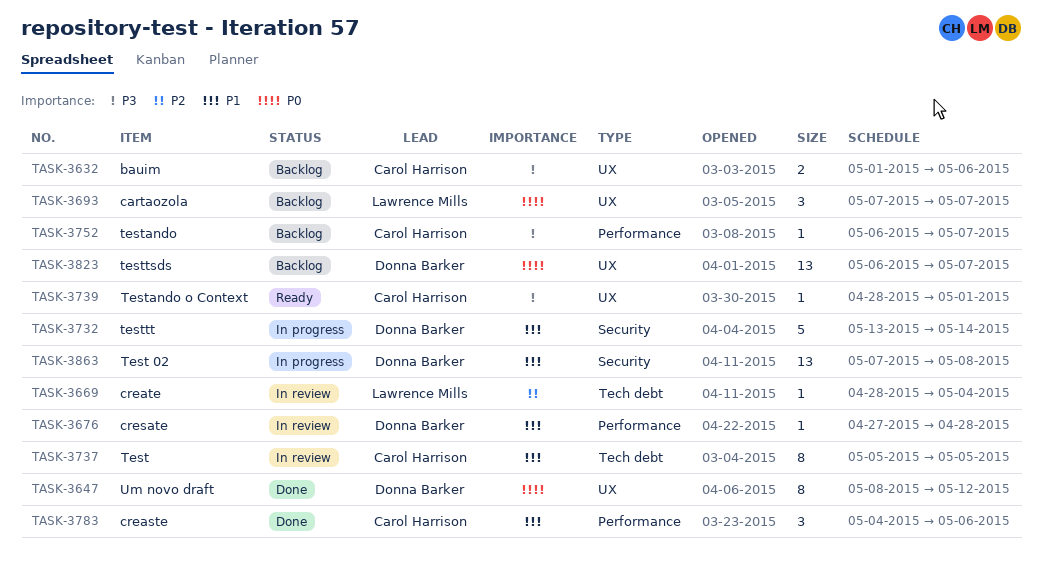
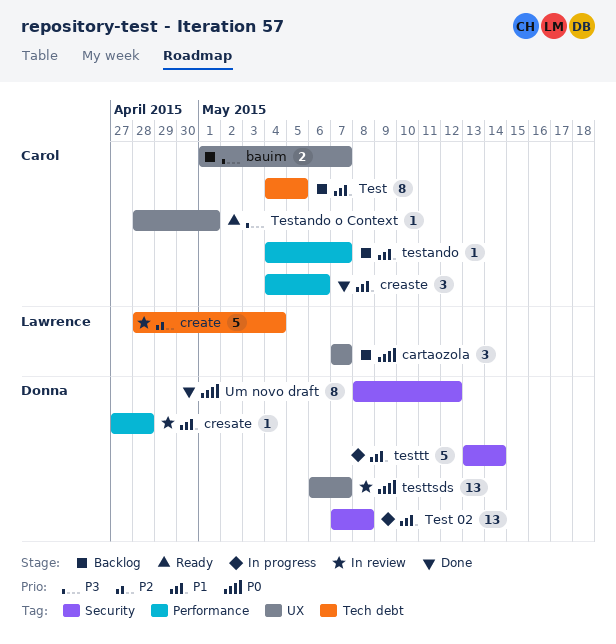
bauim, due: May 6 -> May 7
create, estimate: 1 -> 5
Test, status: In review -> Backlog
Test, start: May 5 -> May 4
testando, priority: P3 -> P1
testando, start: May 6 -> May 4
testtsds, status: Backlog -> In review
Um novo draft, label: UX -> Security

